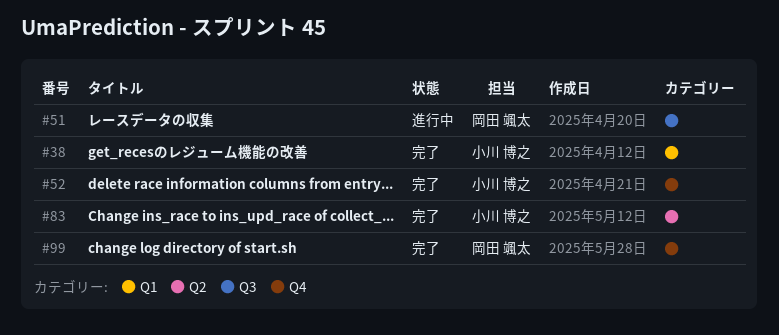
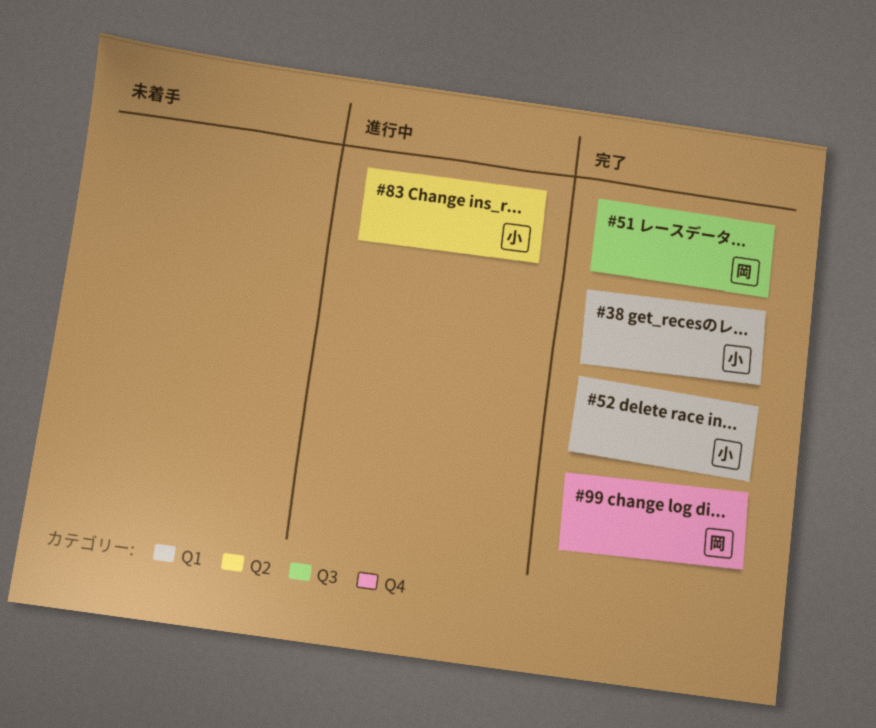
#51, status: 進行中 -> 完了
#52, label: Q4 -> Q1
#83, status: 完了 -> 進行中

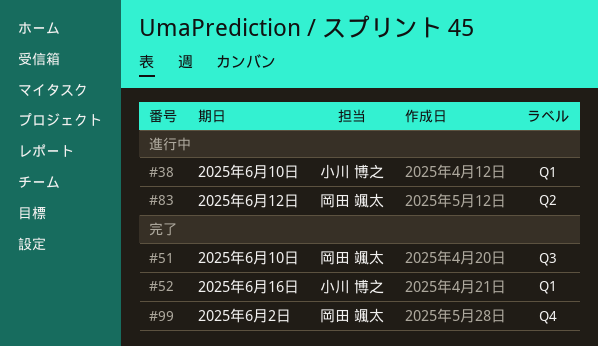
#38, status: 完了 -> 進行中
#83, owner: 小川 博之 -> 岡田 颯太

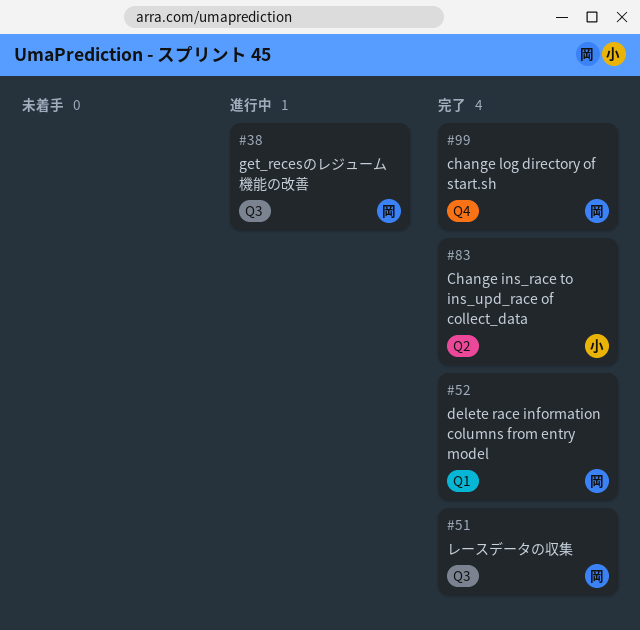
#38, owner: 小川 博之 -> 岡田 颯太
#38, label: Q1 -> Q3
#52, owner: 小川 博之 -> 岡田 颯太
#83, status: 進行中 -> 完了
#83, owner: 岡田 颯太 -> 小川 博之

